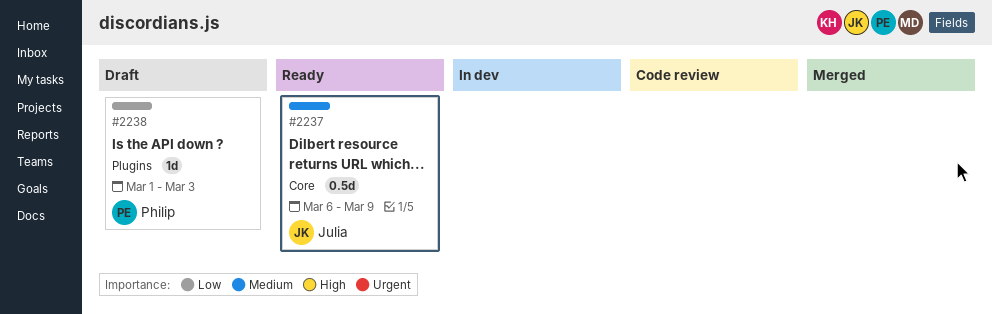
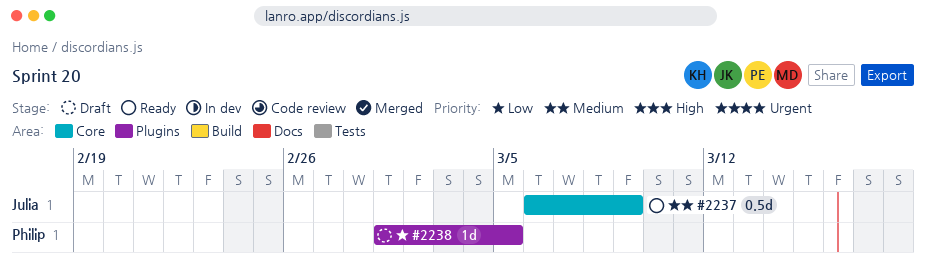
#2238, due: Mar 3 -> Mar 5

